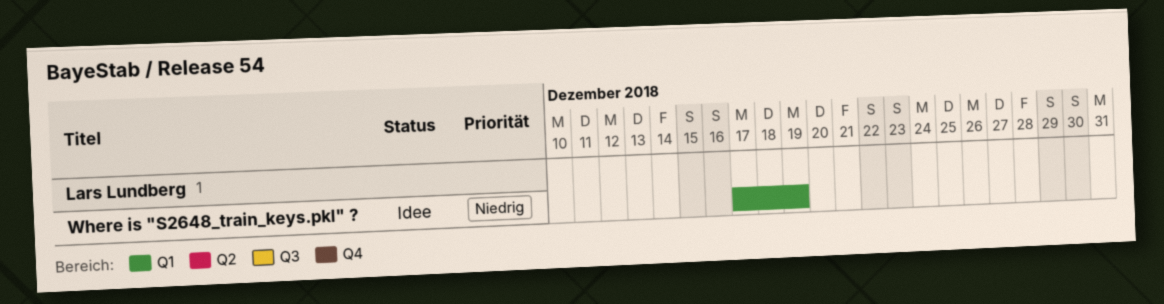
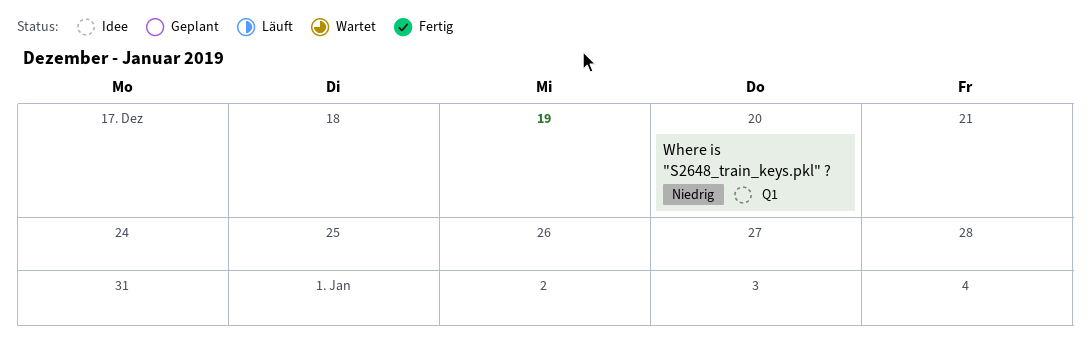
Where is "S2648_train_keys.pkl" ?, due: Dec 19 -> Dec 20

